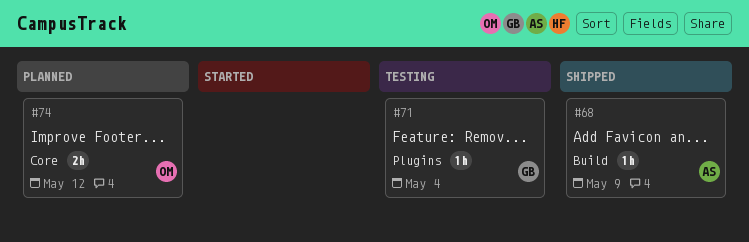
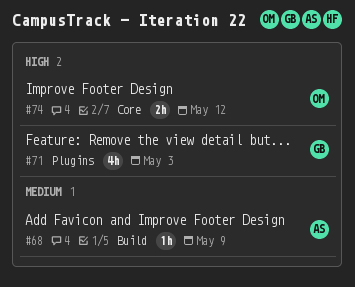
#71, estimate: 1h -> 4h
#71, due: May 4 -> May 3

